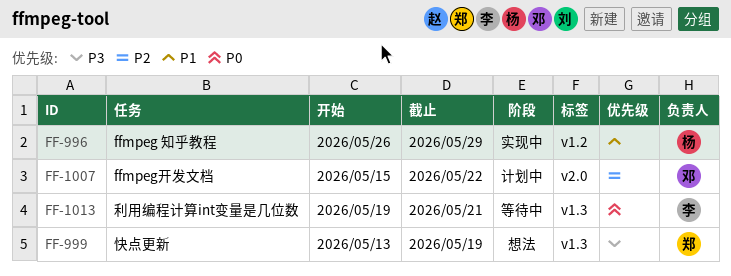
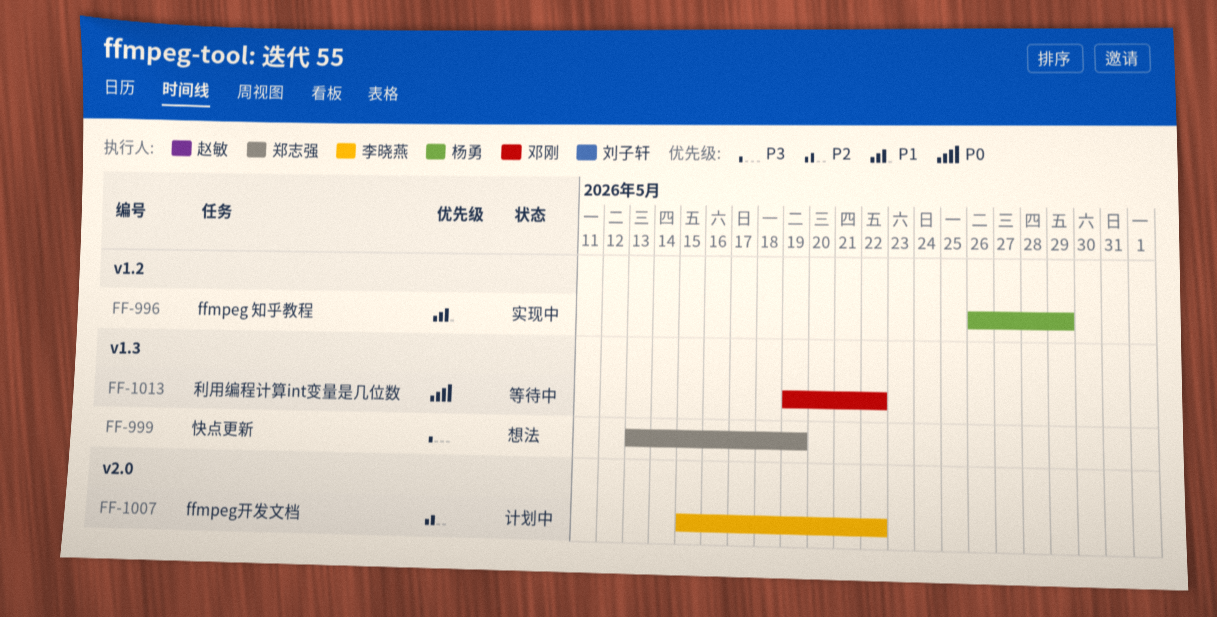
FF-1007, owner: 邓刚 -> 李晓燕
FF-1013, owner: 李晓燕 -> 邓刚
FF-1013, due: May 21 -> May 22

